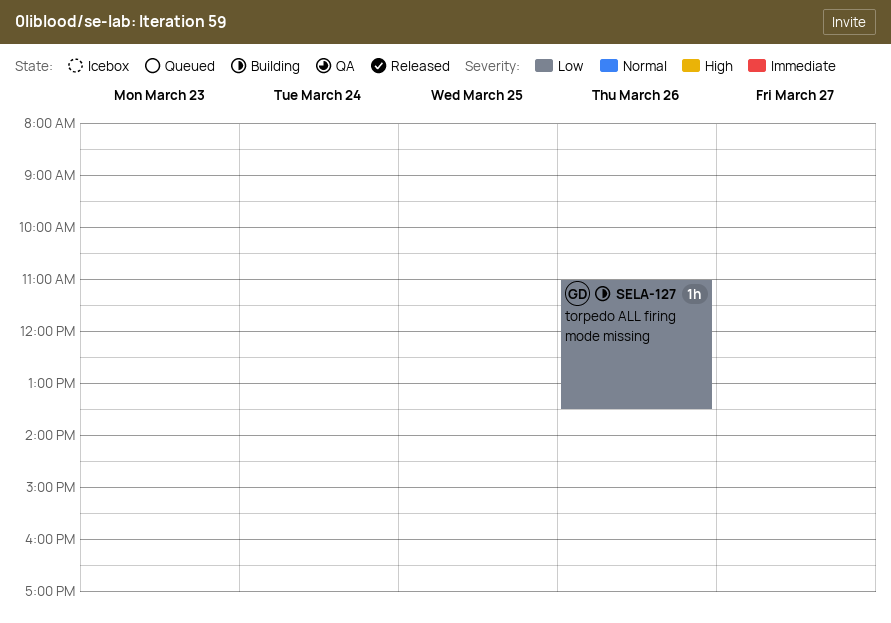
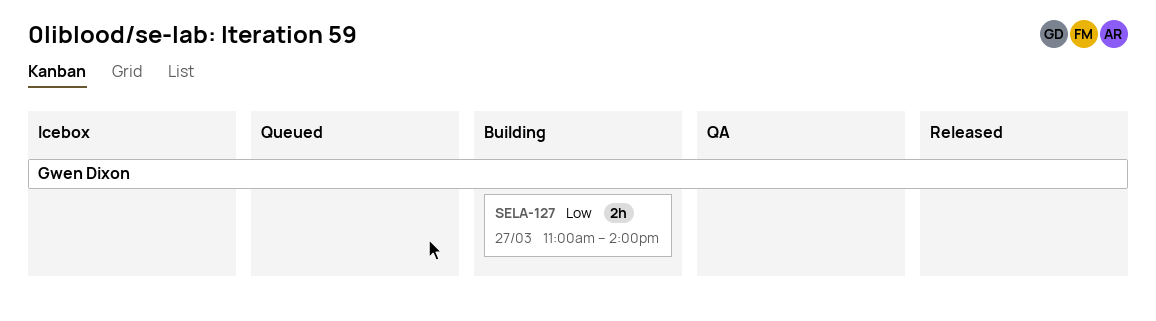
SELA-127, estimate: 1h -> 2h
SELA-127, day: Mar 26 -> Mar 27
SELA-127, ends: 13:30 -> 14:00

